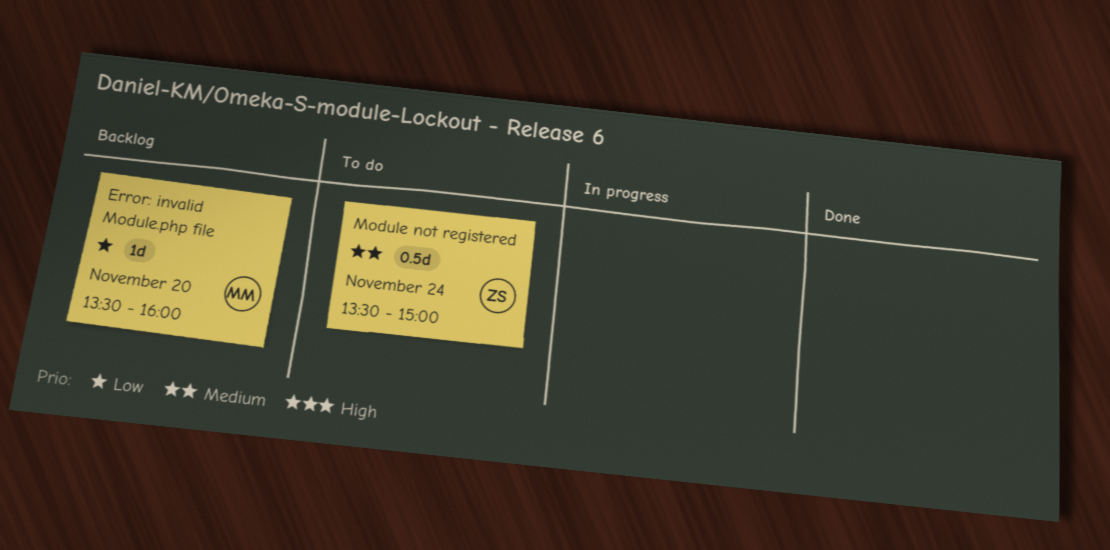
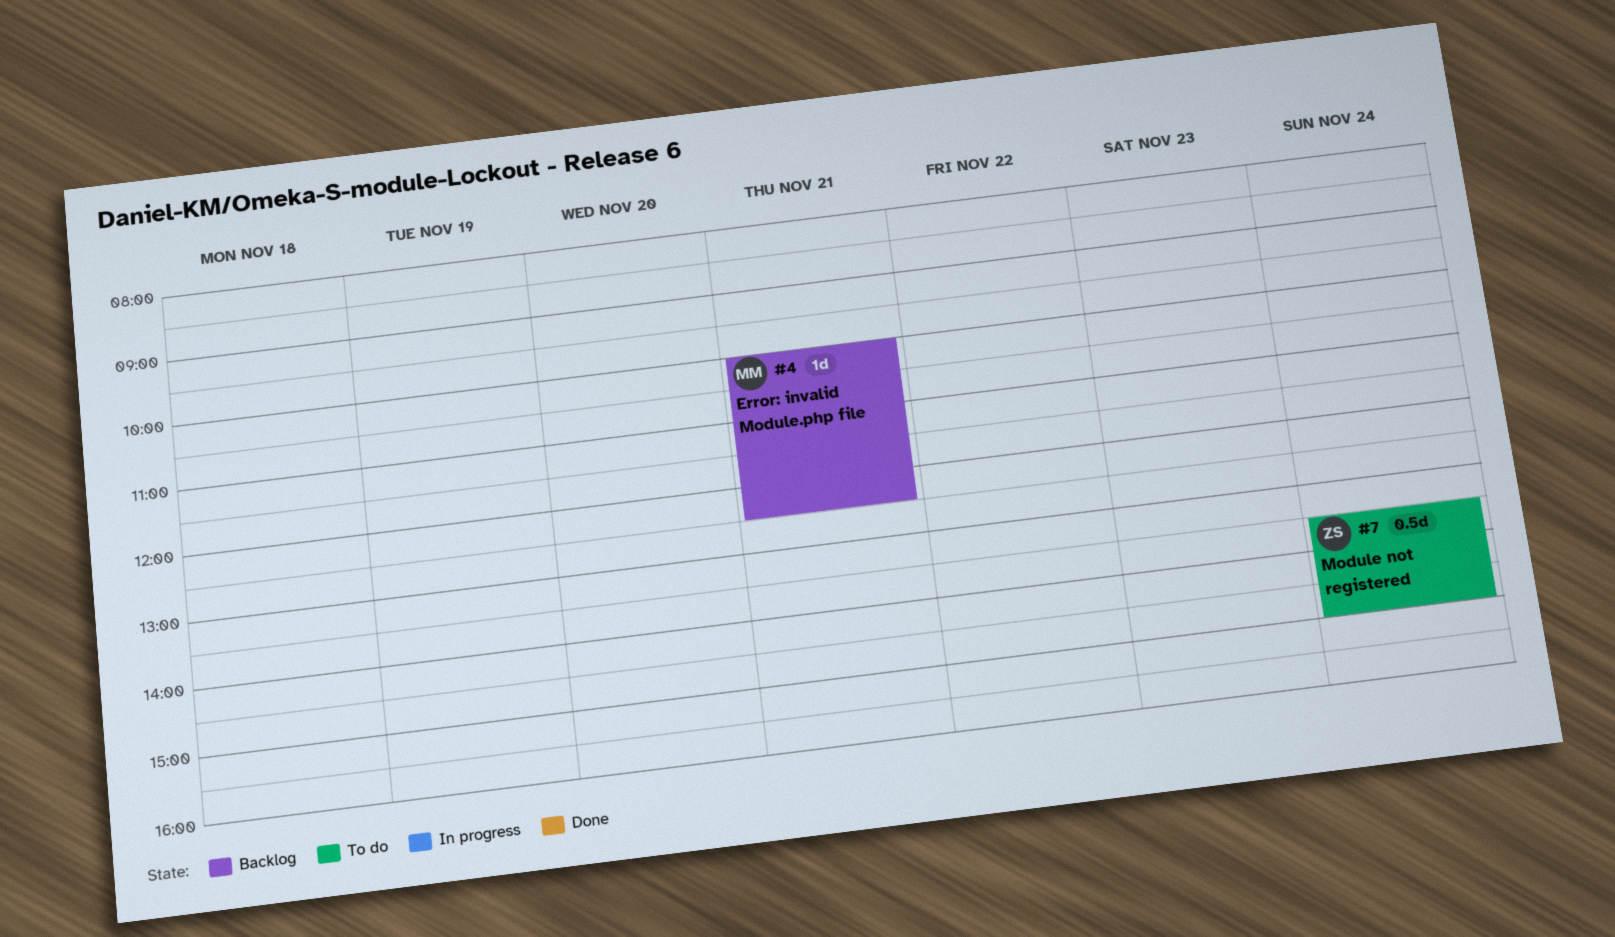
Error: invalid Module.php file, day: Nov 20 -> Nov 21
Error: invalid Module.php file, begins: 13:30 -> 10:00
Error: invalid Module.php file, ends: 16:00 -> 12:30

